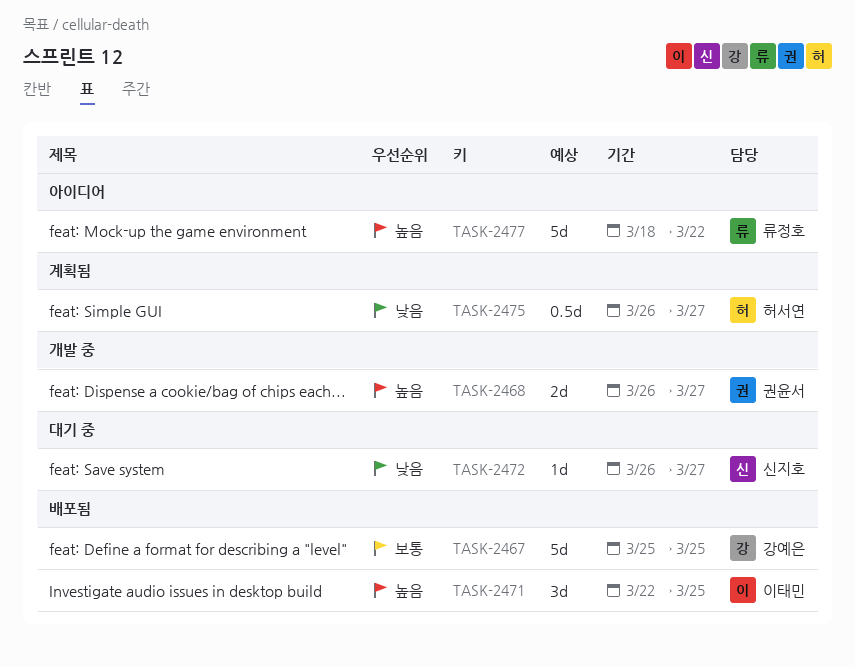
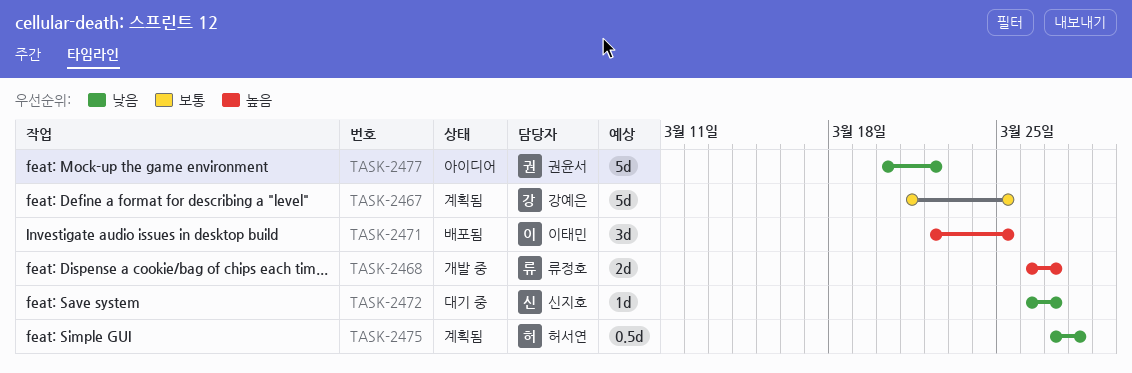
TASK-2467, status: 배포됨 -> 계획됨
TASK-2467, start: Mar 25 -> Mar 21
TASK-2468, owner: 권윤서 -> 류정호
TASK-2475, start: Mar 26 -> Mar 27
TASK-2475, due: Mar 27 -> Mar 28
TASK-2477, owner: 류정호 -> 권윤서
TASK-2477, priority: 높음 -> 낮음
TASK-2477, start: Mar 18 -> Mar 20

